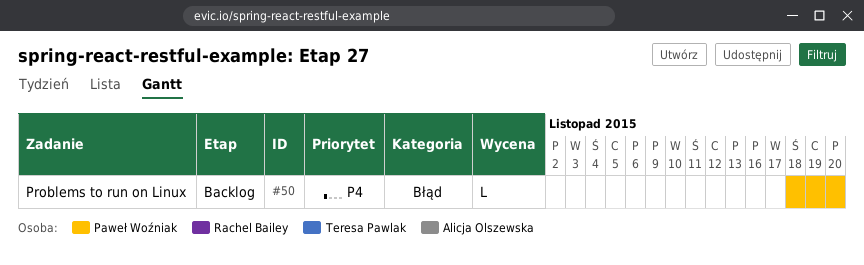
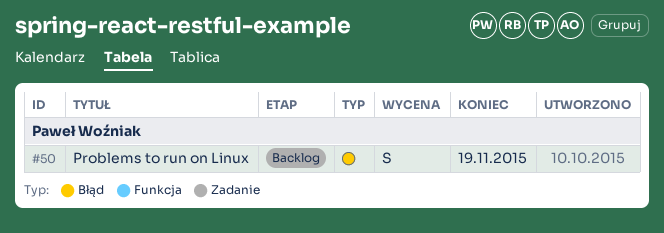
#50, estimate: L -> S
#50, due: Nov 20 -> Nov 19

